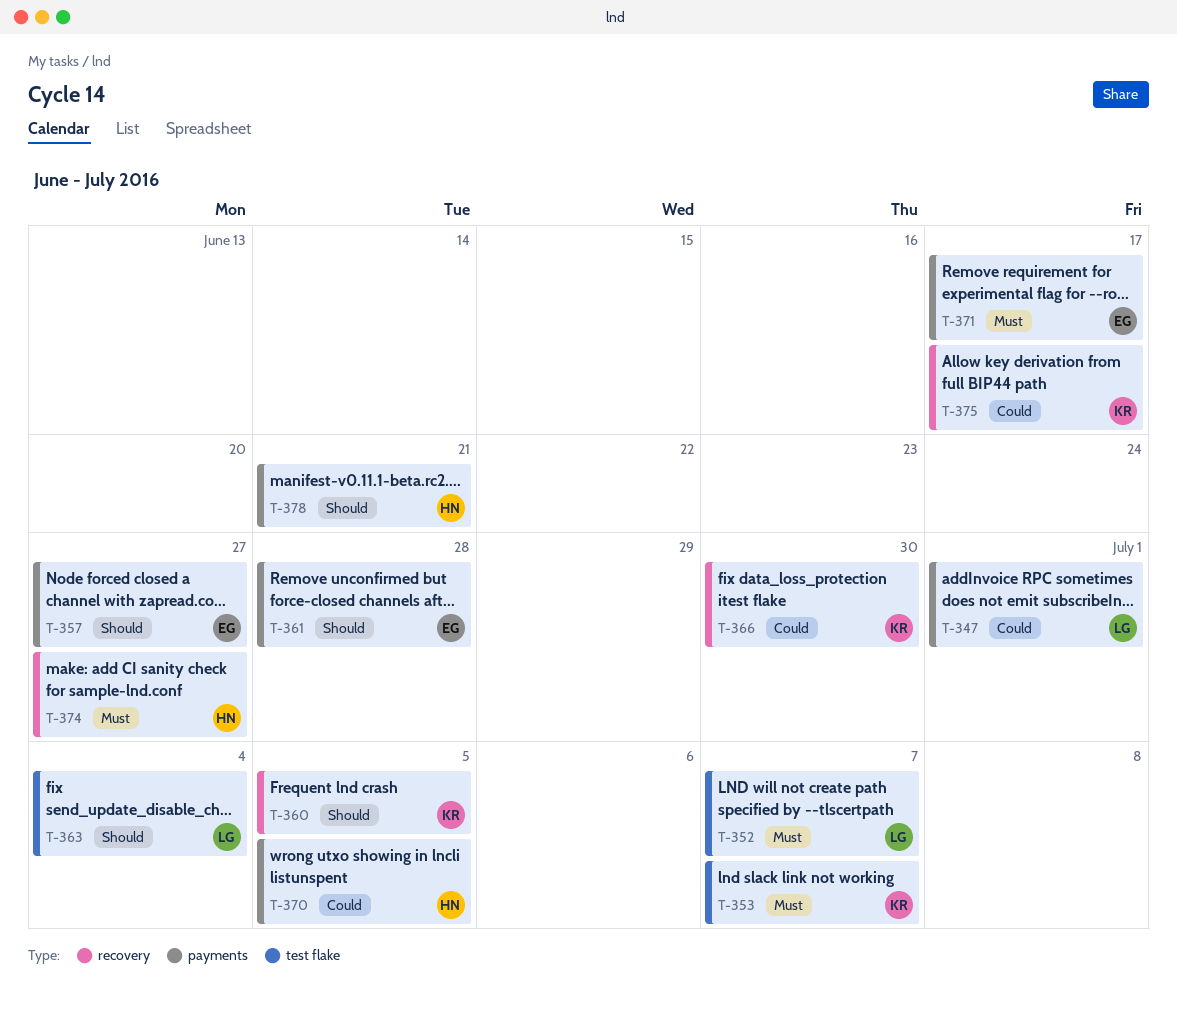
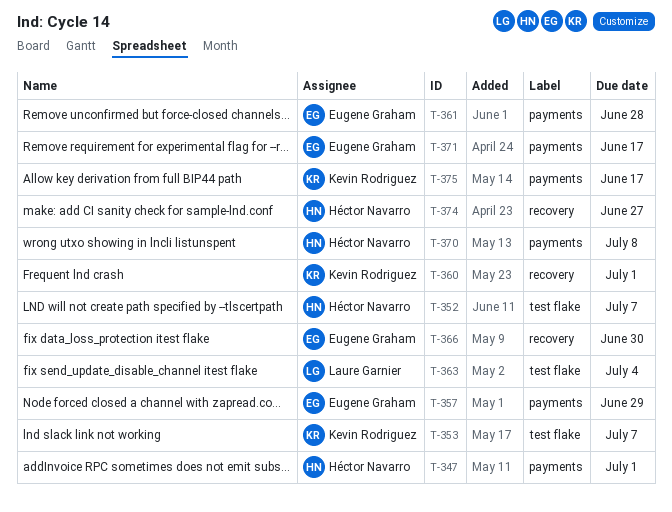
T-347, owner: Laure Garnier -> Héctor Navarro
T-352, owner: Laure Garnier -> Héctor Navarro
T-357, due: Jun 27 -> Jun 29
T-360, due: Jul 5 -> Jul 1
T-366, owner: Kevin Rodriguez -> Eugene Graham
T-370, due: Jul 5 -> Jul 8
T-375, label: recovery -> payments
T-378: present -> none

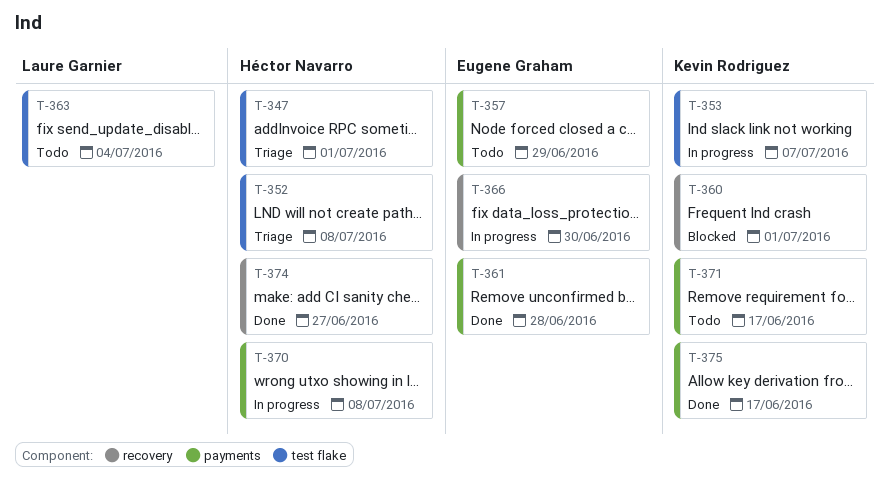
T-347, label: payments -> test flake
T-352, due: Jul 7 -> Jul 8
T-371, owner: Eugene Graham -> Kevin Rodriguez

